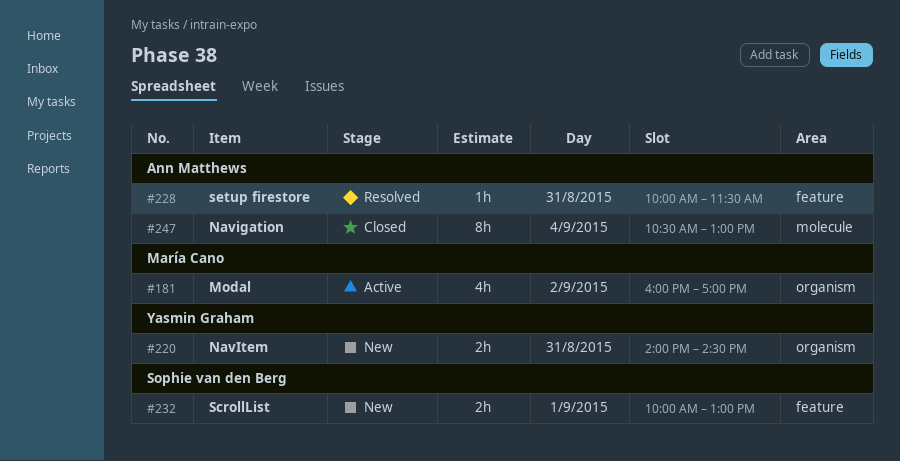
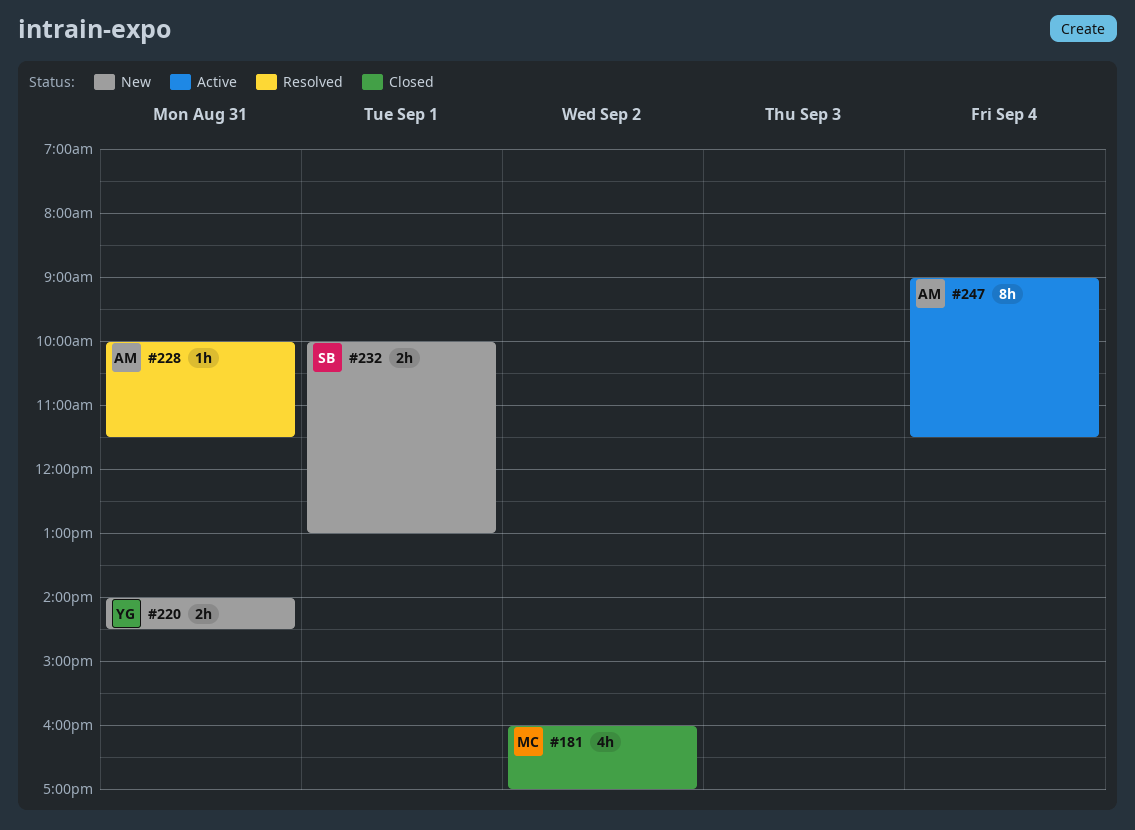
#181, status: Active -> Closed
#247, status: Closed -> Active
#247, begins: 10:30 -> 09:00
#247, ends: 13:00 -> 11:30

